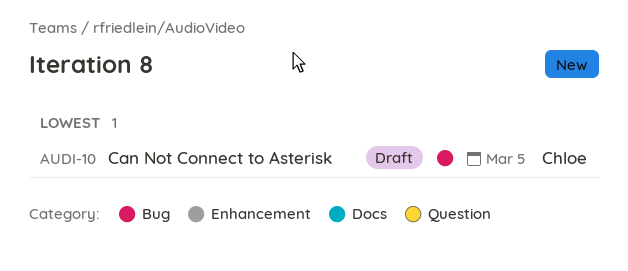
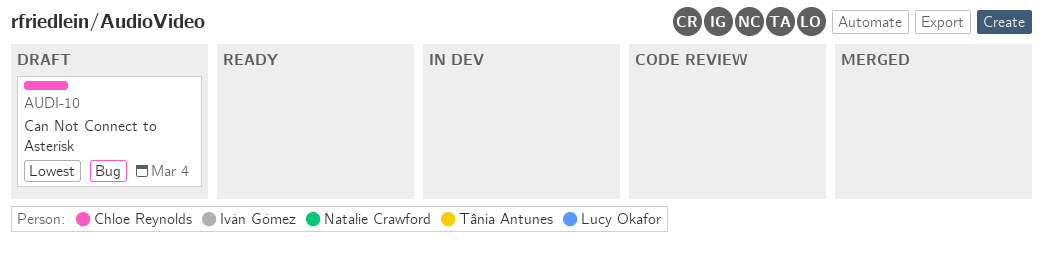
AUDI-10, due: Mar 5 -> Mar 4

